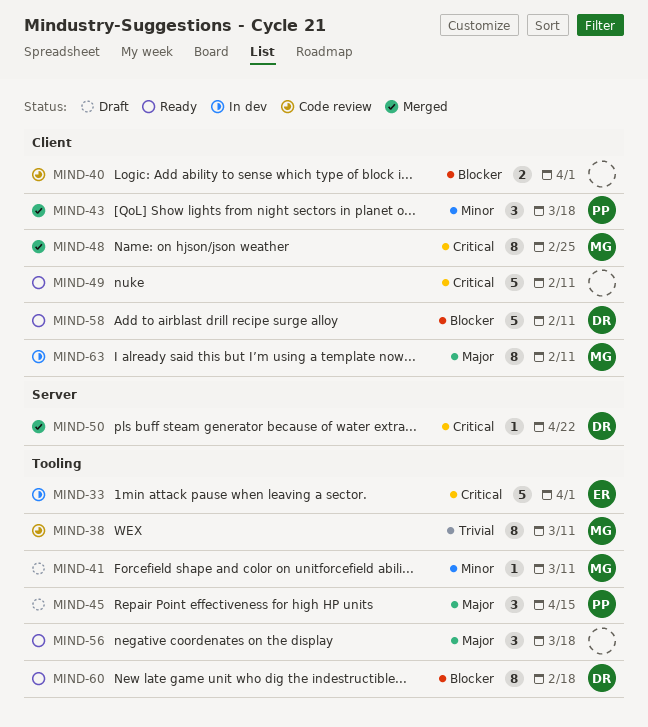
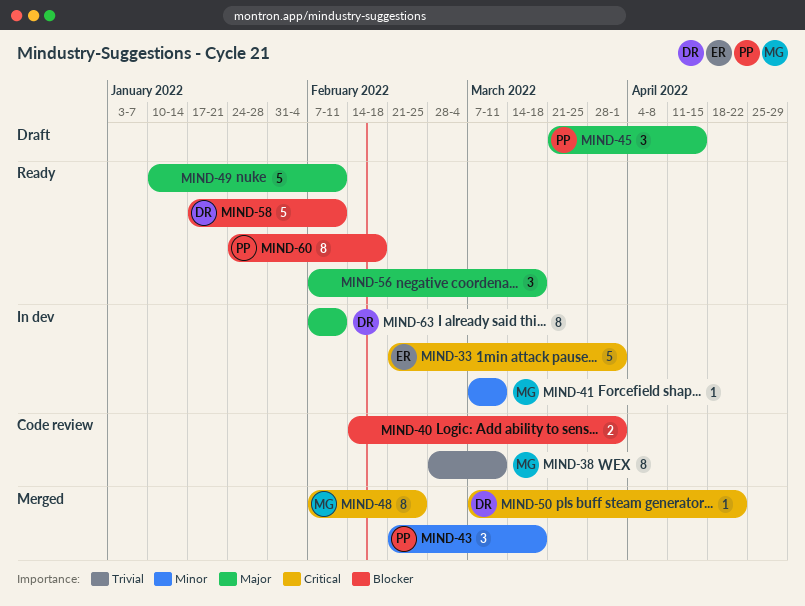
MIND-41, status: Draft -> In dev
MIND-49, priority: Critical -> Major
MIND-60, owner: DR -> PP
MIND-63, owner: MG -> DR

